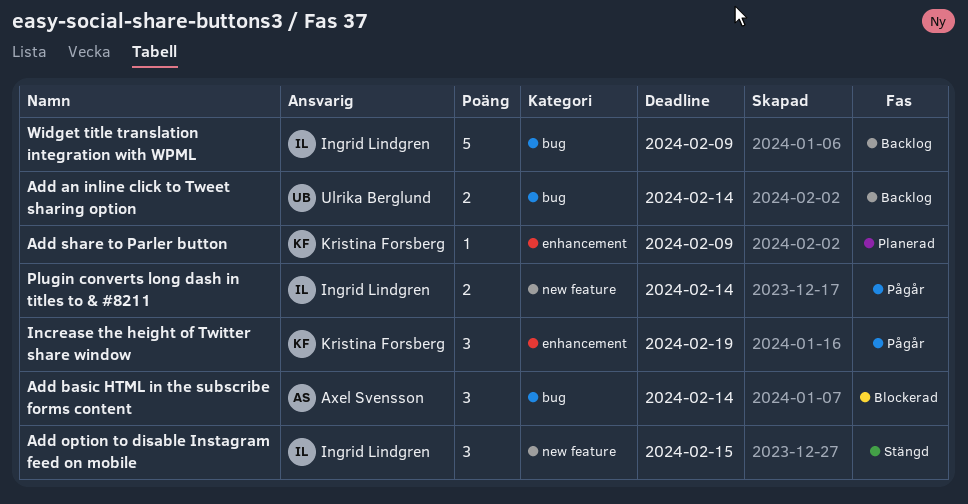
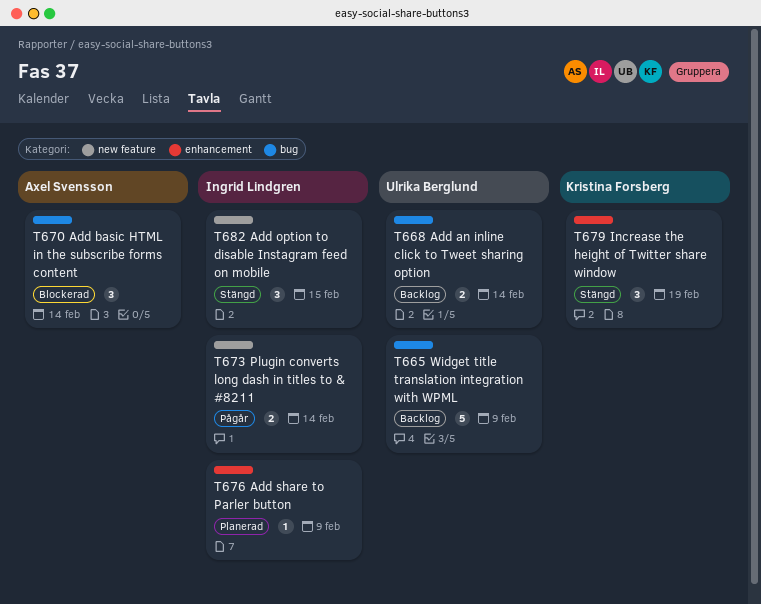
Add share to Parler button, owner: Kristina Forsberg -> Ingrid Lindgren
Increase the height of Twitter share window, status: Pågår -> Stängd
Widget title translation integration with WPML, owner: Ingrid Lindgren -> Ulrika Berglund

